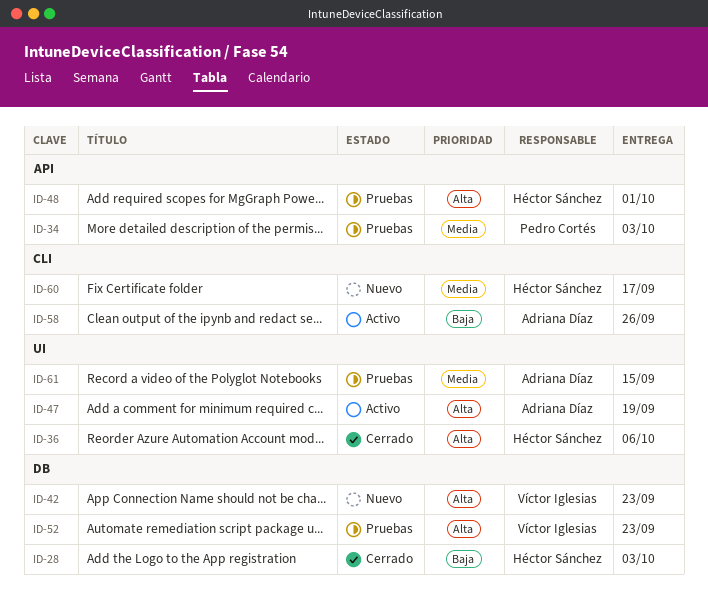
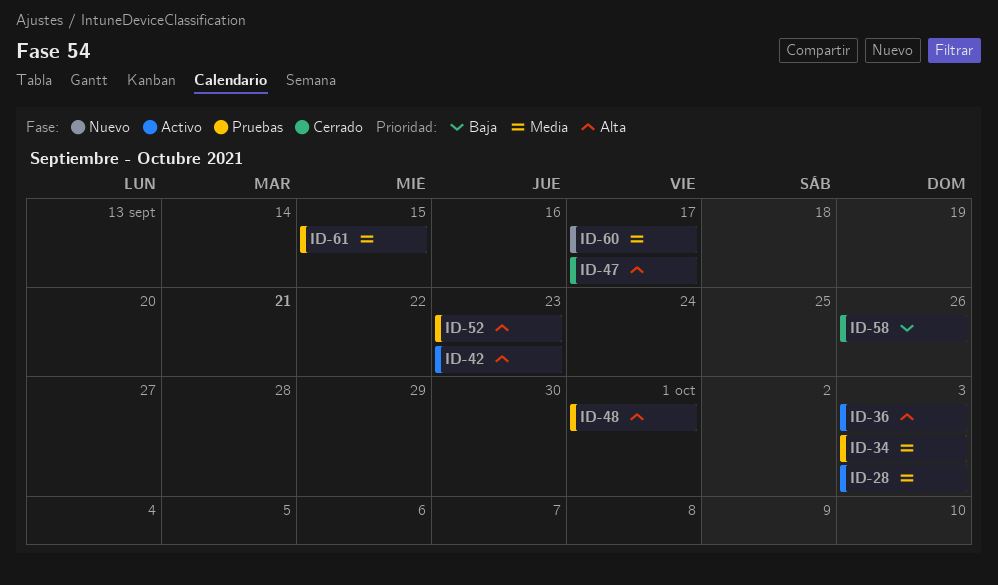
ID-28, status: Cerrado -> Activo
ID-28, priority: Baja -> Media
ID-36, status: Cerrado -> Activo
ID-36, due: Oct 6 -> Oct 3
ID-42, status: Nuevo -> Activo
ID-47, status: Activo -> Cerrado
ID-47, due: Sep 19 -> Sep 17
ID-58, status: Activo -> Cerrado

